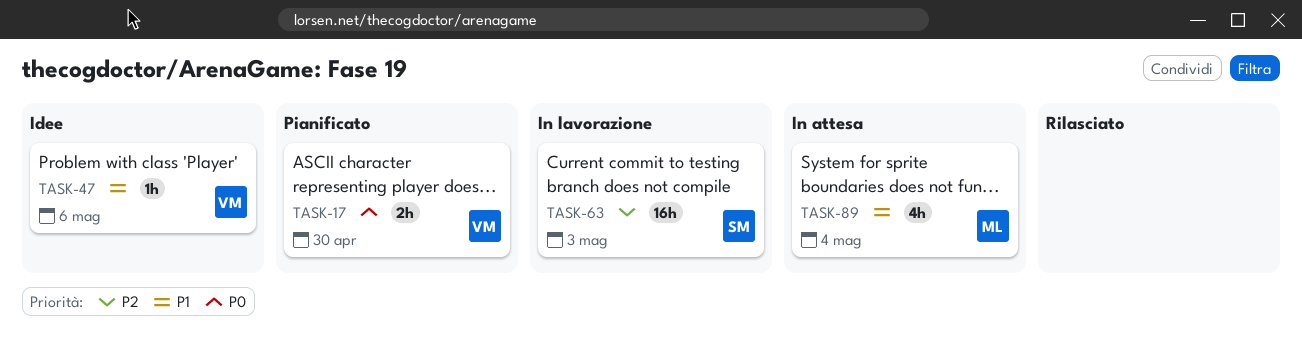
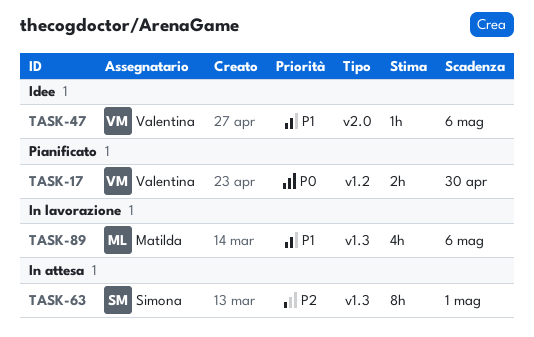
TASK-63, status: In lavorazione -> In attesa
TASK-63, estimate: 16h -> 8h
TASK-63, due: May 3 -> May 1
TASK-89, status: In attesa -> In lavorazione
TASK-89, due: May 4 -> May 6

